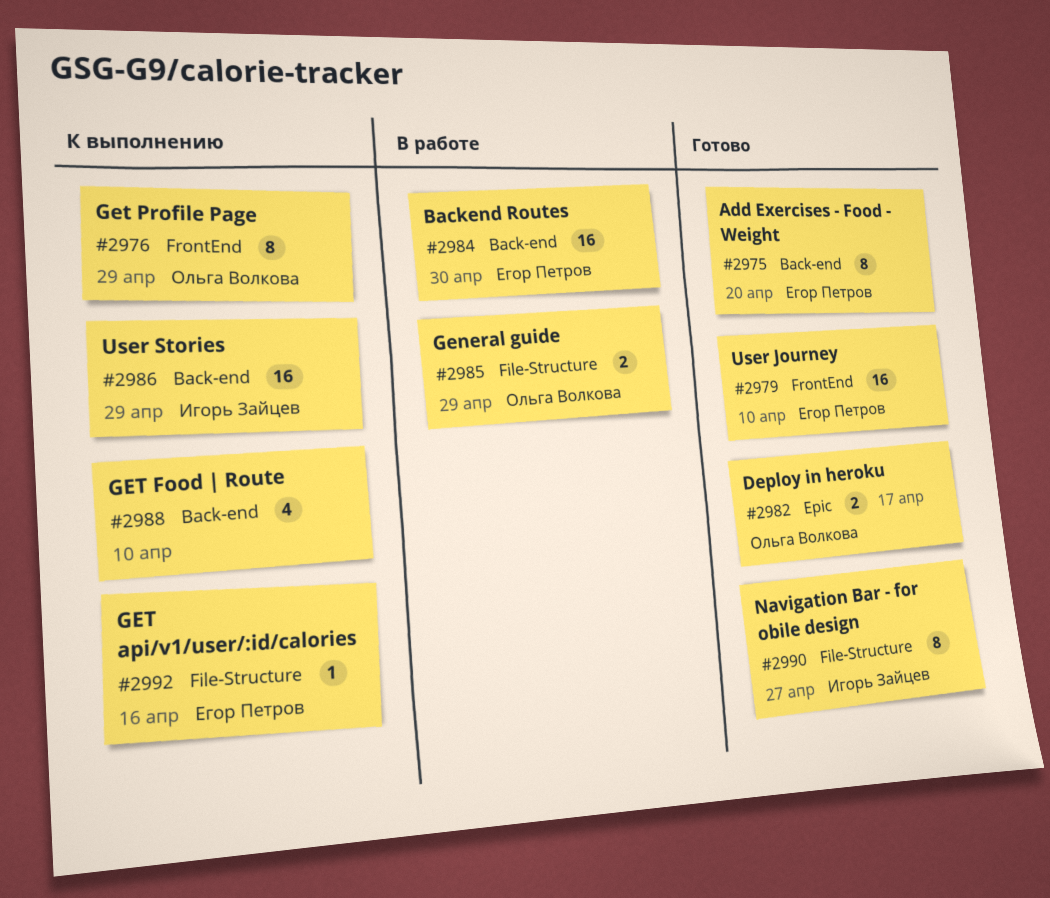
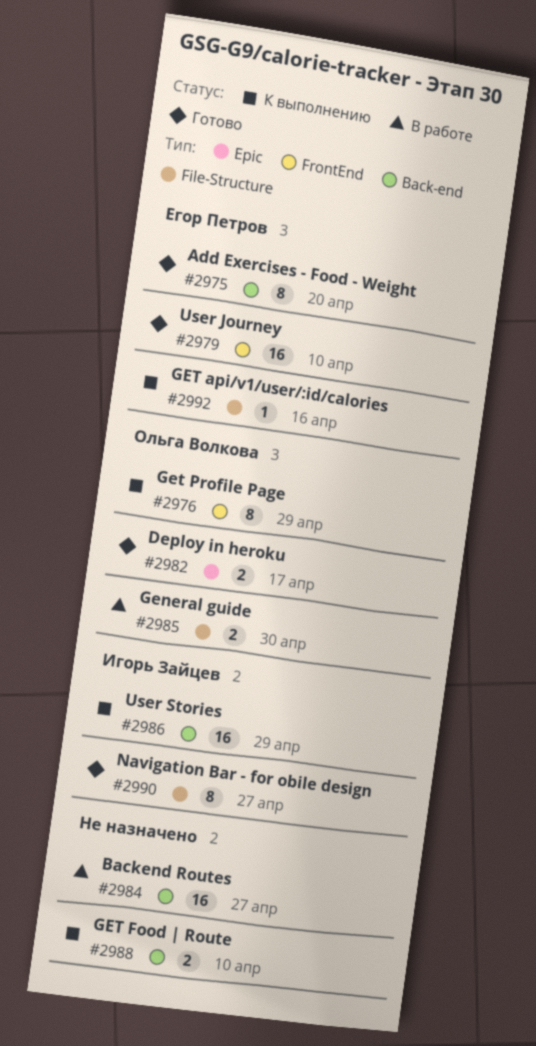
#2984, owner: Егор Петров -> none
#2984, due: Apr 30 -> Apr 27
#2985, due: Apr 29 -> Apr 30
#2988, estimate: 4 -> 2

